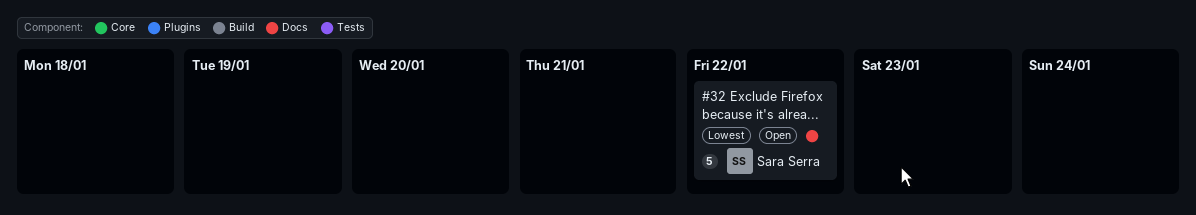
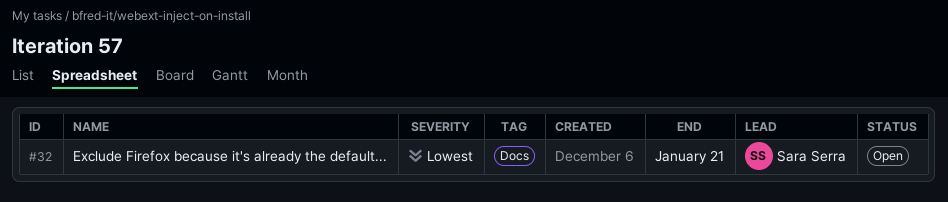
#32, due: Jan 22 -> Jan 21

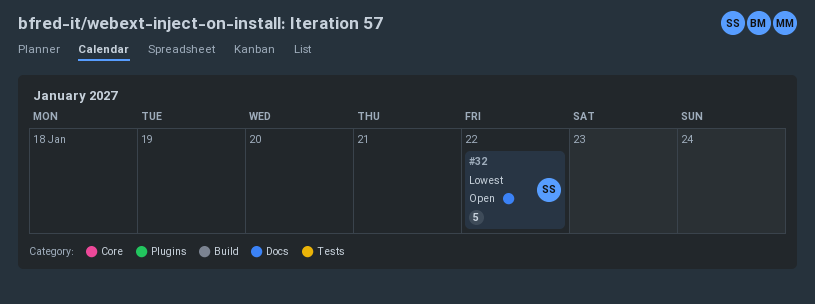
#32, due: Jan 21 -> Jan 22

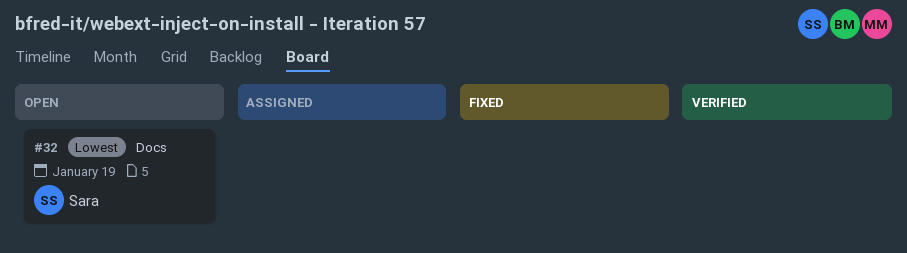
#32, due: Jan 22 -> Jan 19

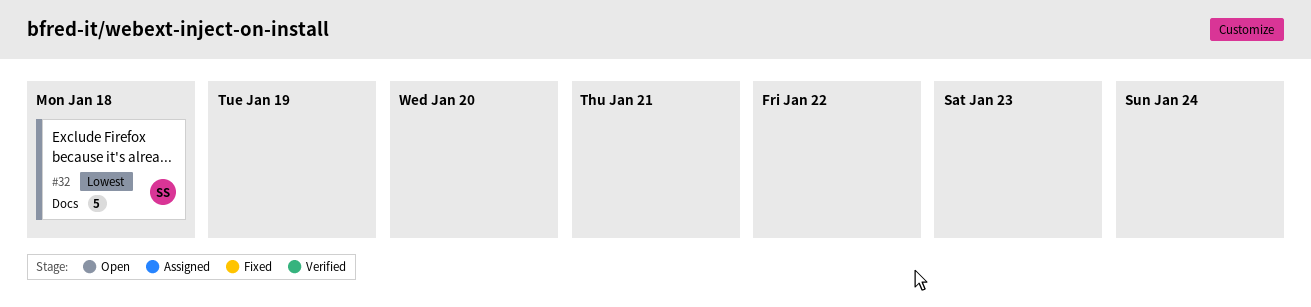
#32, due: Jan 19 -> Jan 18

